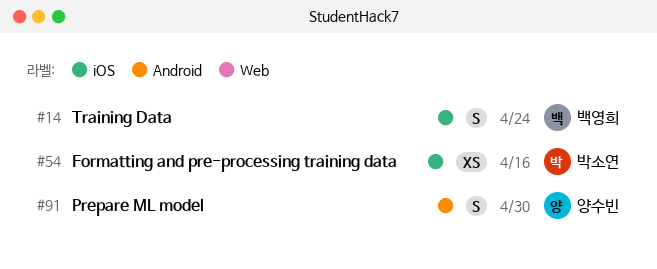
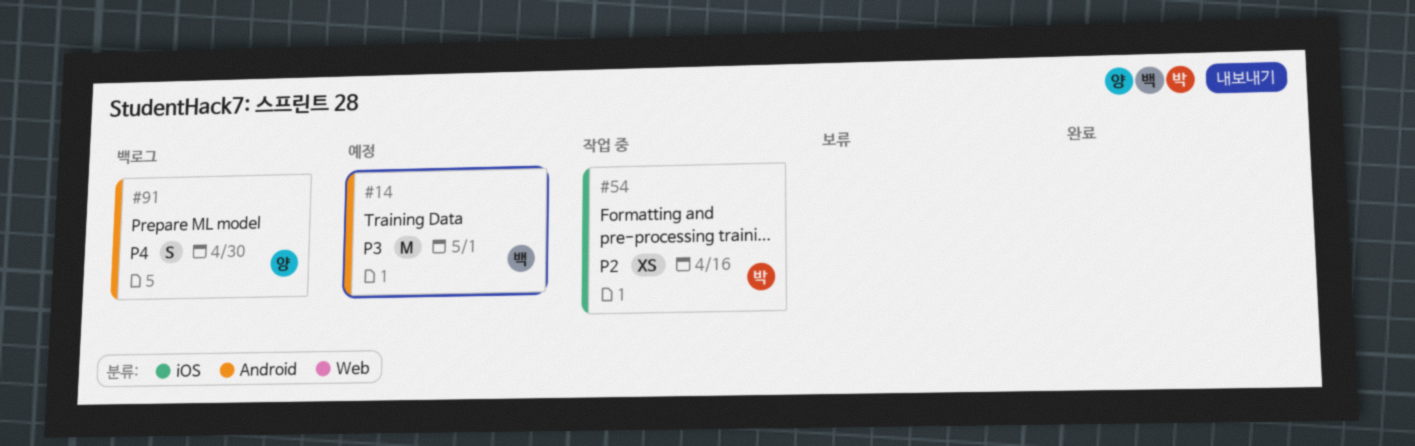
#14, label: iOS -> Android
#14, estimate: S -> M
#14, due: Apr 24 -> May 1

